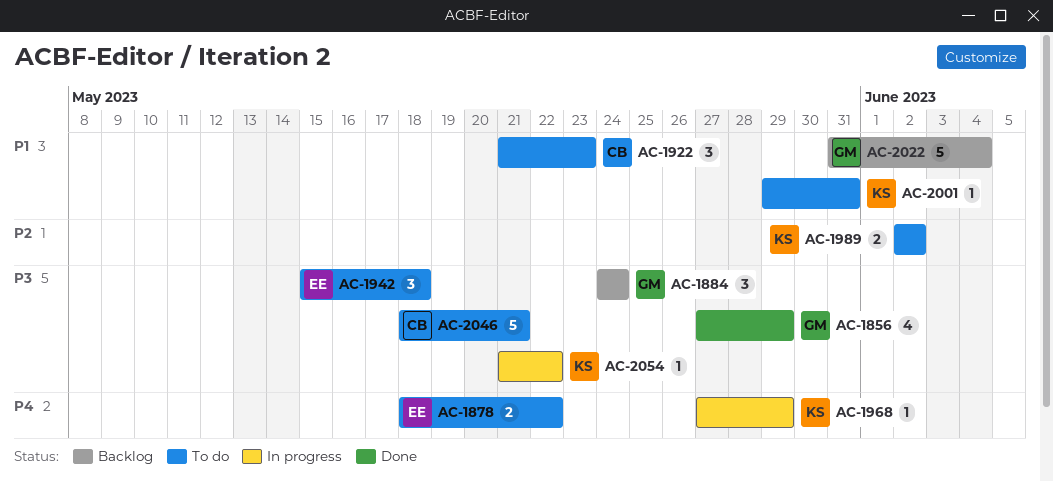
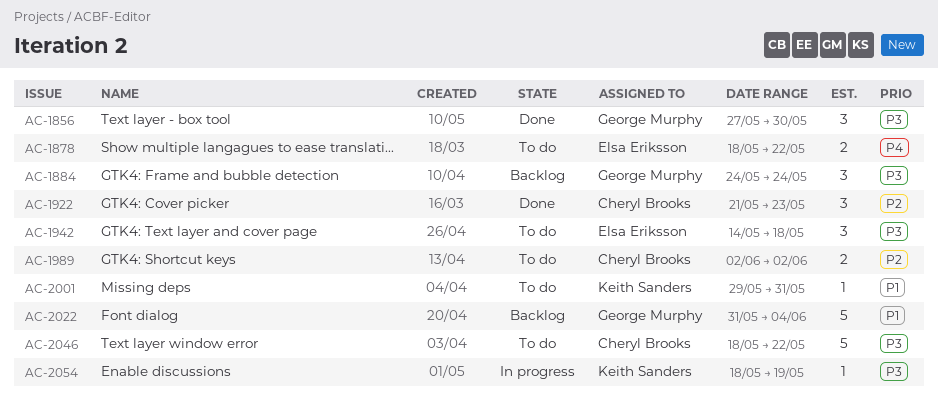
AC-1856, estimate: 4 -> 3
AC-1856, due: May 29 -> May 30
AC-1922, status: To do -> Done
AC-1922, priority: P1 -> P2
AC-1942, start: May 15 -> May 14
AC-1968: present -> none
AC-1989, owner: Keith Sanders -> Cheryl Brooks
AC-2046, due: May 21 -> May 22
AC-2054, start: May 21 -> May 18
AC-2054, due: May 22 -> May 19

